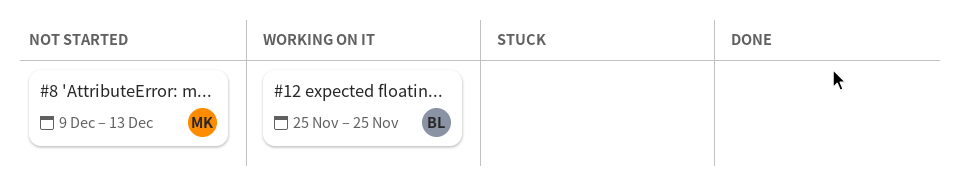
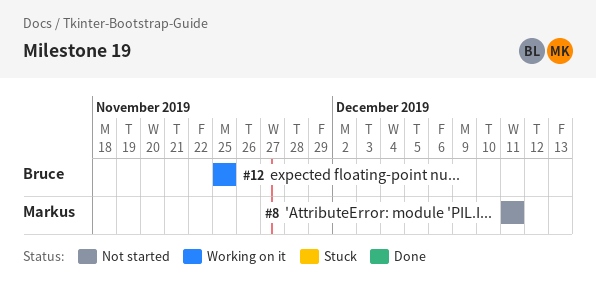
#8, start: Dec 9 -> Dec 11
#8, due: Dec 13 -> Dec 11

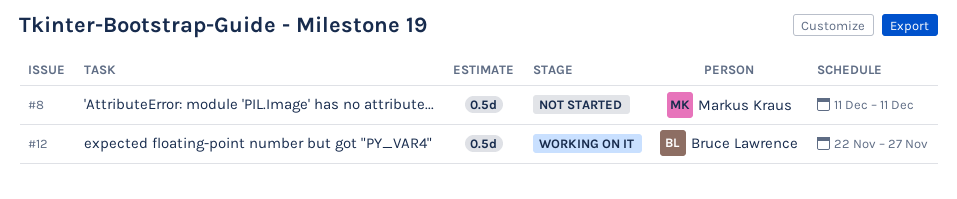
#12, start: Nov 25 -> Nov 22
#12, due: Nov 25 -> Nov 27

